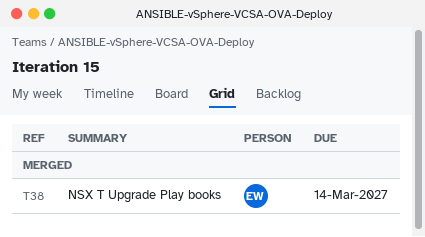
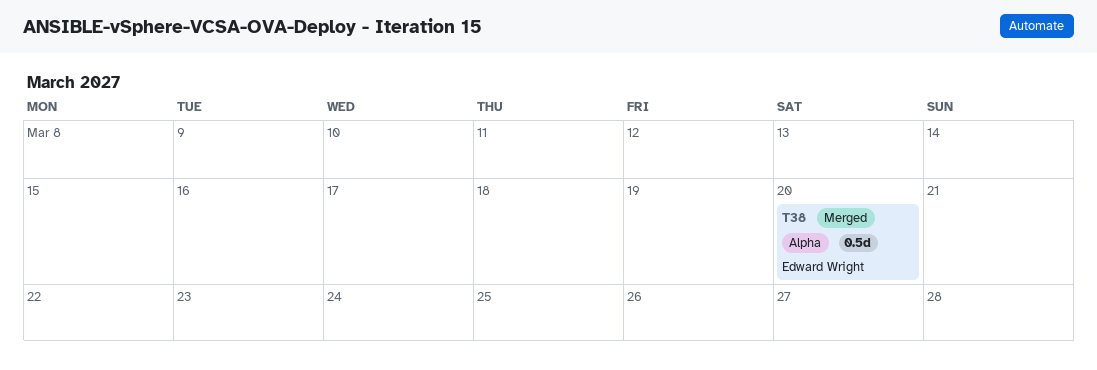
T38, due: Mar 14 -> Mar 20

